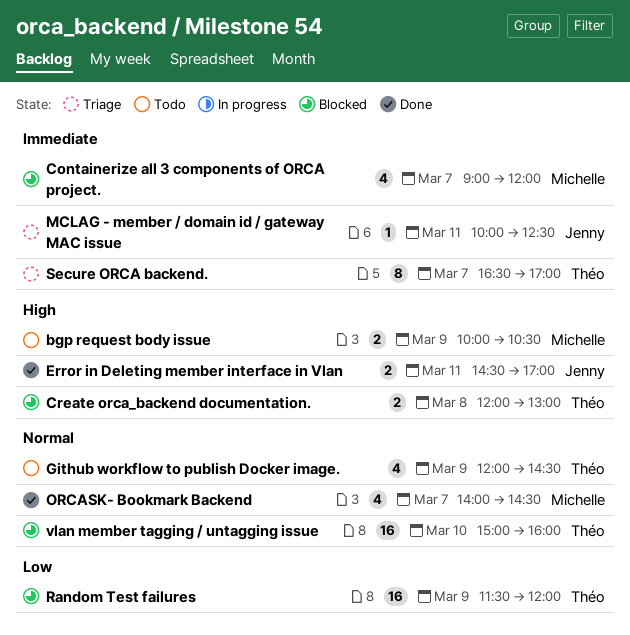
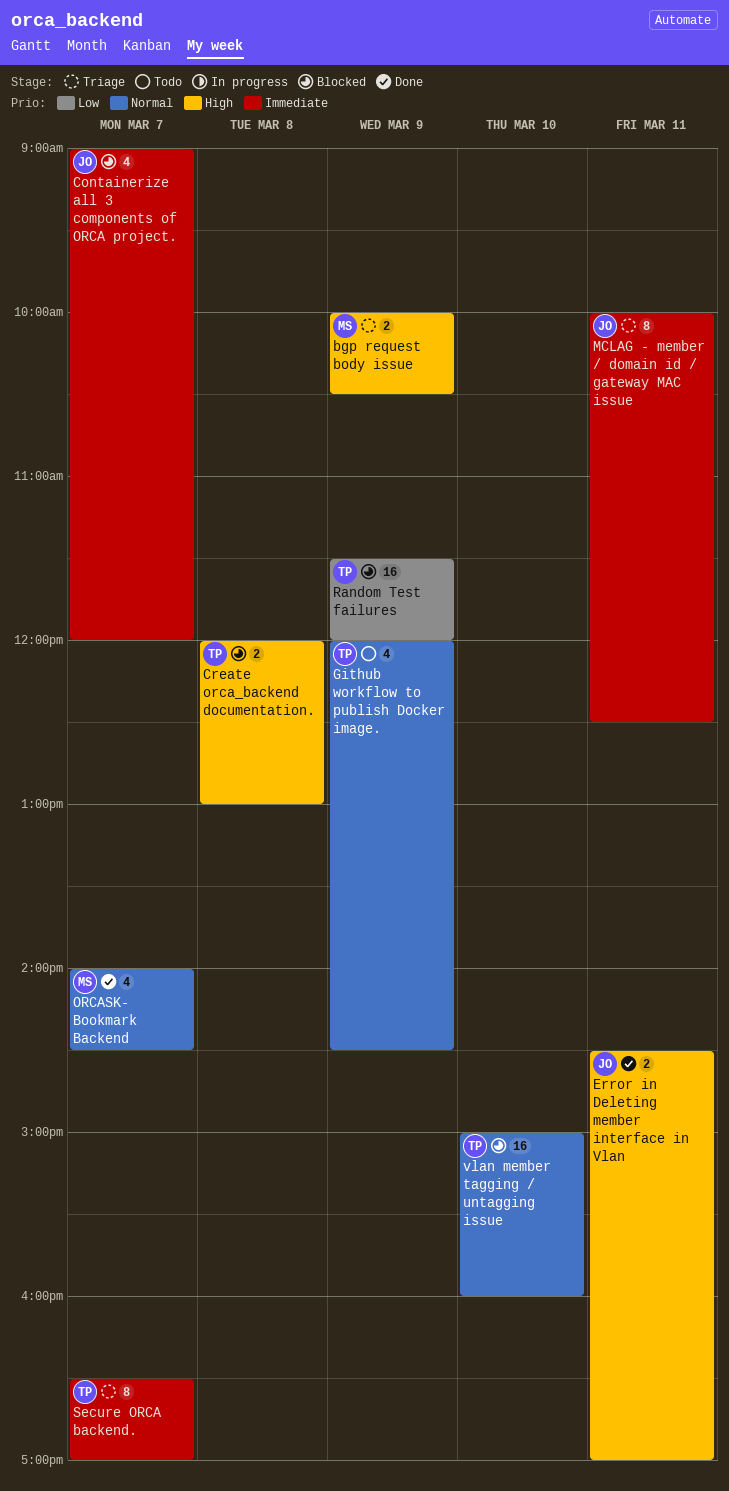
bgp request body issue, status: Todo -> Triage
Containerize all 3 components of ORCA project., owner: Michelle -> Jenny
MCLAG - member / domain id / gateway MAC issue, estimate: 1 -> 8

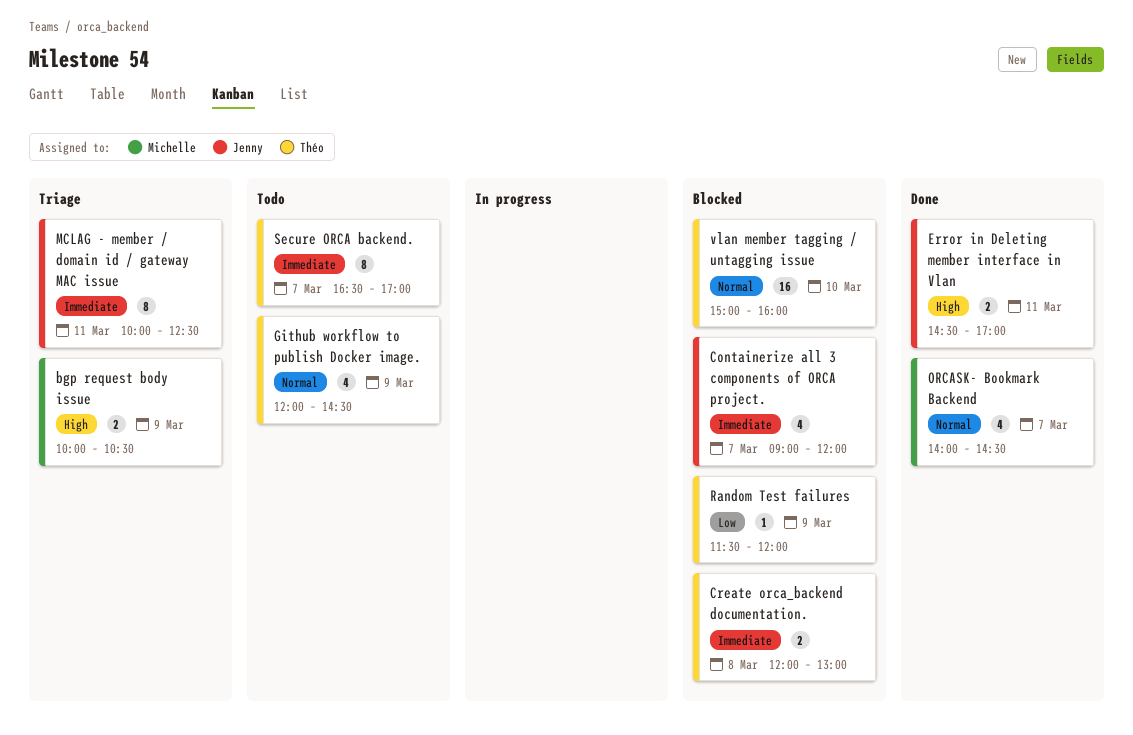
Create orca_backend documentation., priority: High -> Immediate
Random Test failures, estimate: 16 -> 1
Secure ORCA backend., status: Triage -> Todo

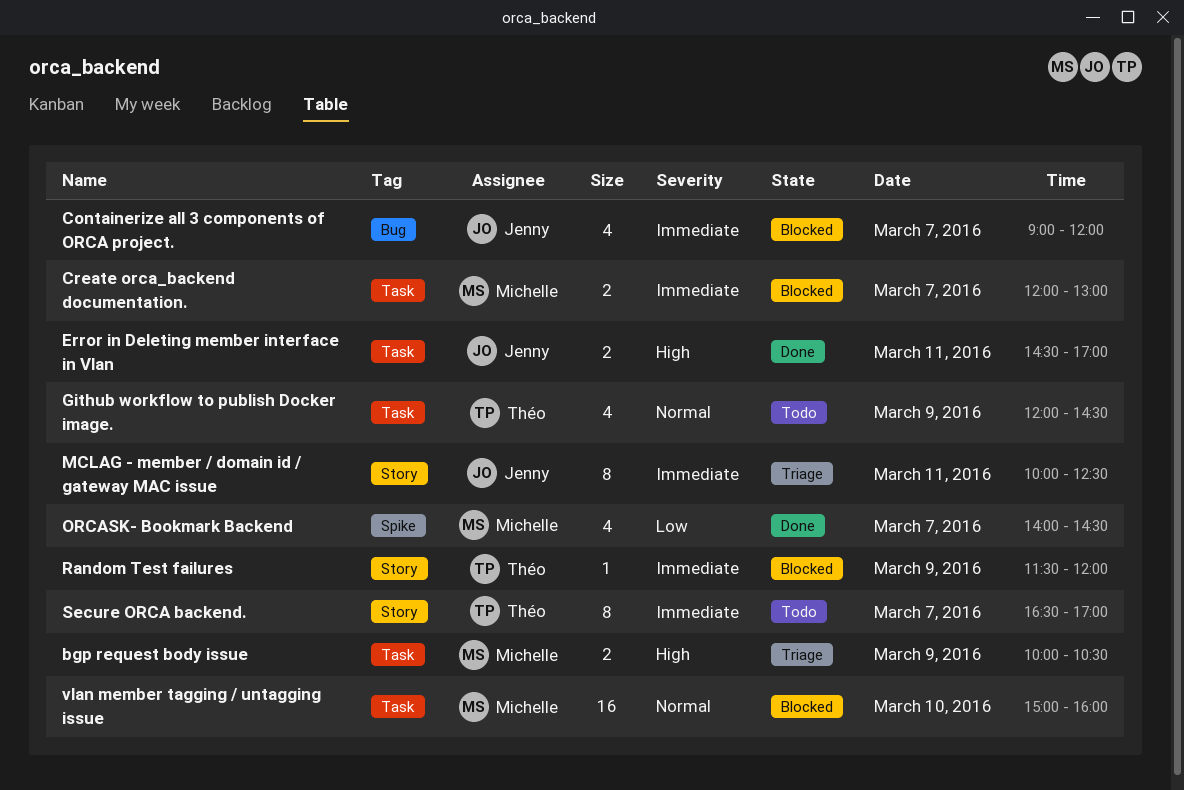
Create orca_backend documentation., owner: Théo -> Michelle
Create orca_backend documentation., day: Mar 8 -> Mar 7
ORCASK- Bookmark Backend, priority: Normal -> Low
Random Test failures, priority: Low -> Immediate
vlan member tagging / untagging issue, owner: Théo -> Michelle

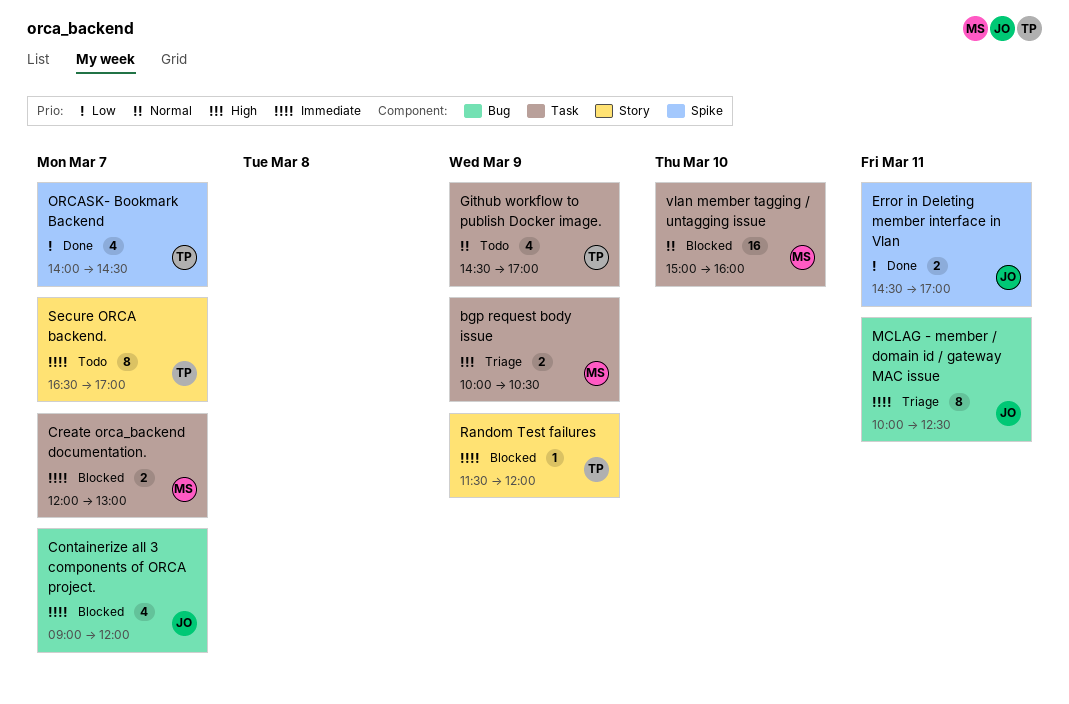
Error in Deleting member interface in Vlan, priority: High -> Low
Error in Deleting member interface in Vlan, label: Task -> Spike
Github workflow to publish Docker image., begins: 12:00 -> 14:30
Github workflow to publish Docker image., ends: 14:30 -> 17:00
MCLAG - member / domain id / gateway MAC issue, label: Story -> Bug
ORCASK- Bookmark Backend, owner: Michelle -> Théo

